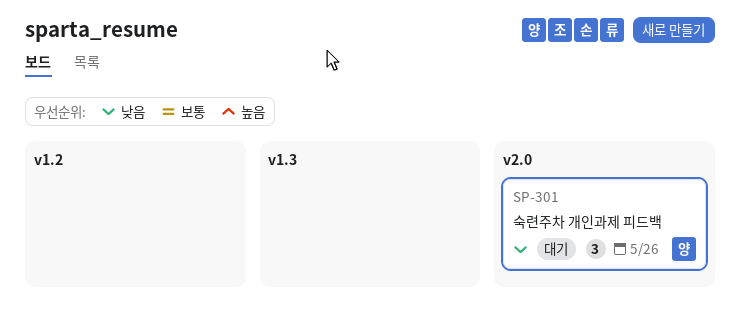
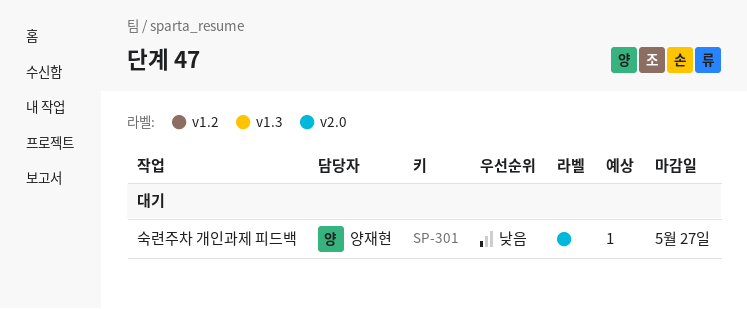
SP-301, estimate: 3 -> 1
SP-301, due: May 26 -> May 27

